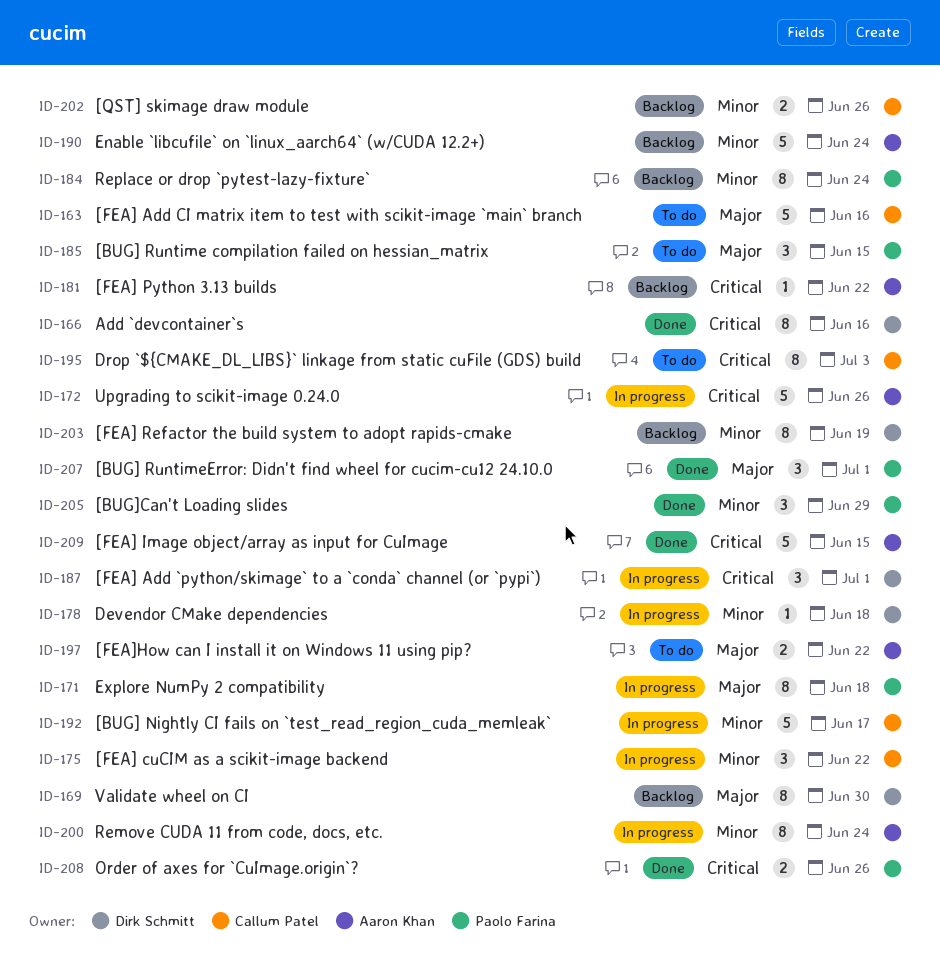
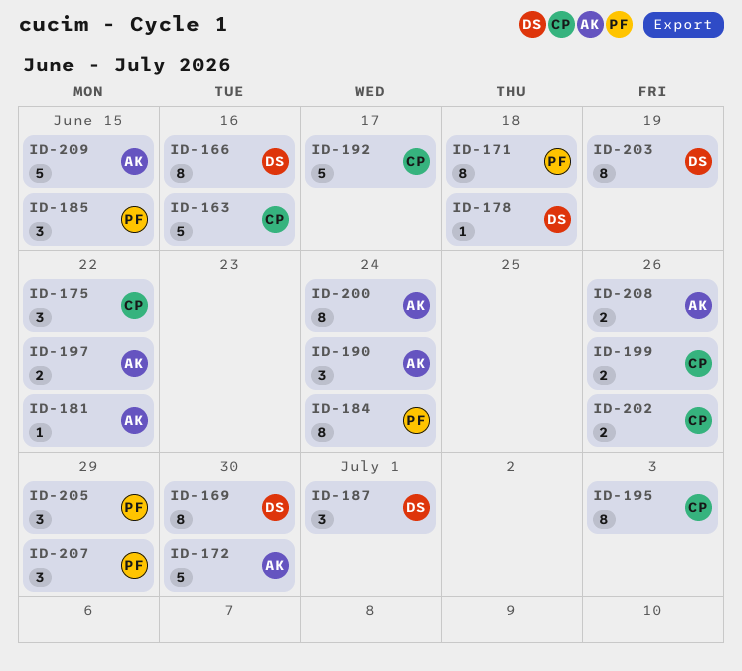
ID-172, due: Jun 26 -> Jun 30
ID-190, estimate: 5 -> 3
ID-199: none -> present
ID-207, due: Jul 1 -> Jun 29
ID-208, owner: Paolo Farina -> Aaron Khan

